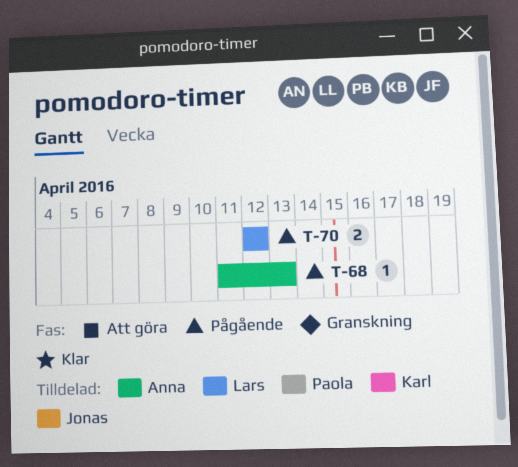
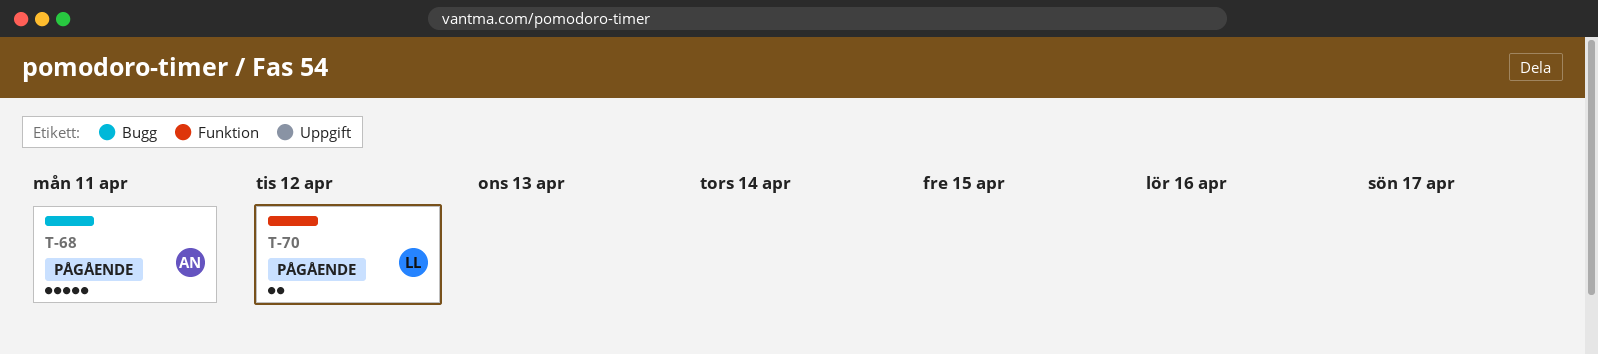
T-68, estimate: 1 -> 5
T-68, due: Apr 13 -> Apr 11

